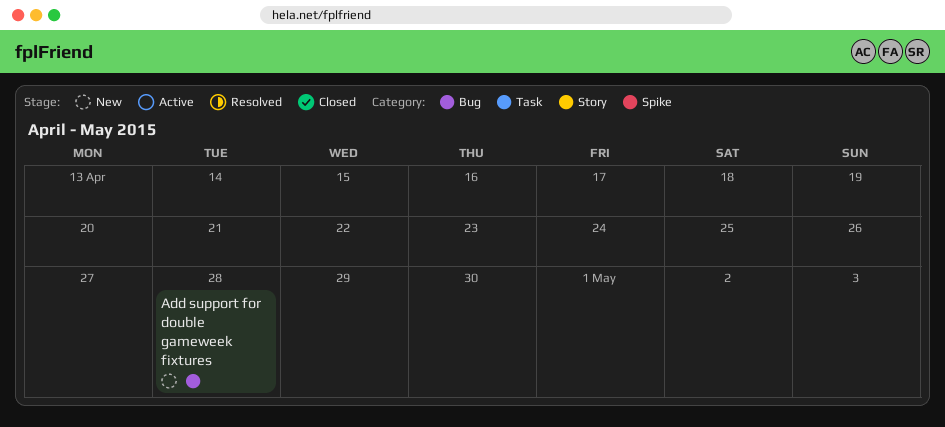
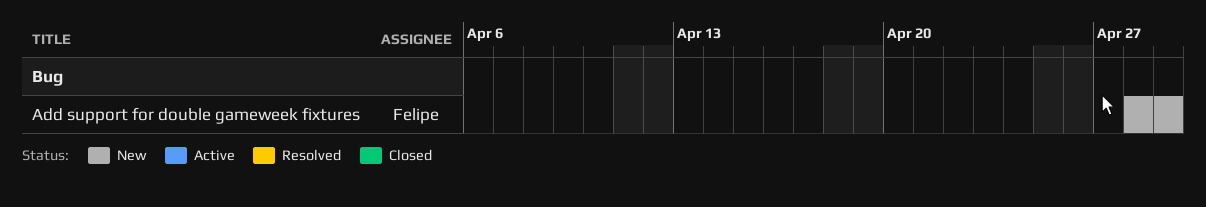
Add support for double gameweek fixtures, due: Apr 28 -> Apr 29

